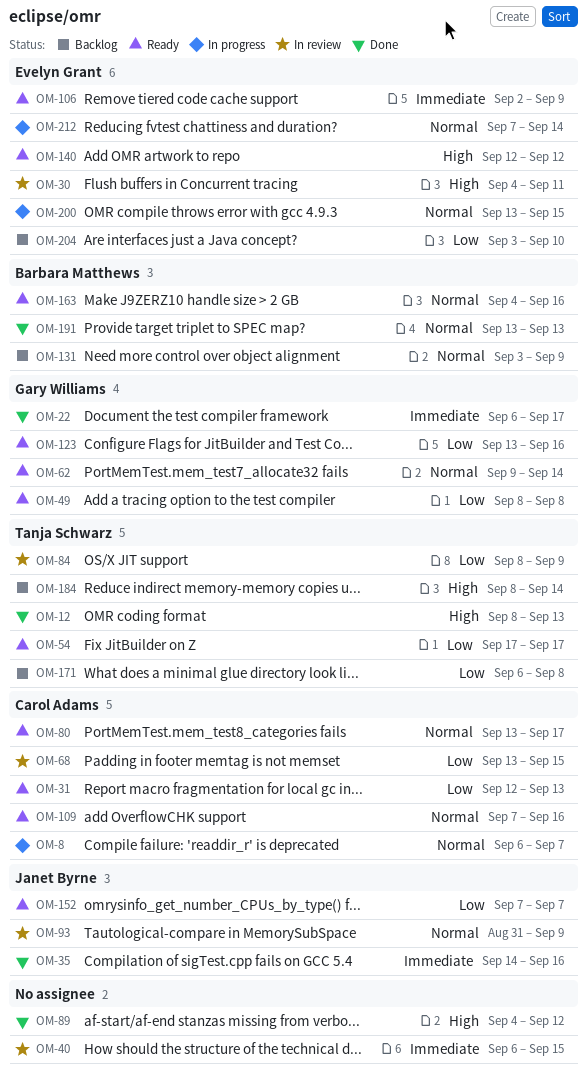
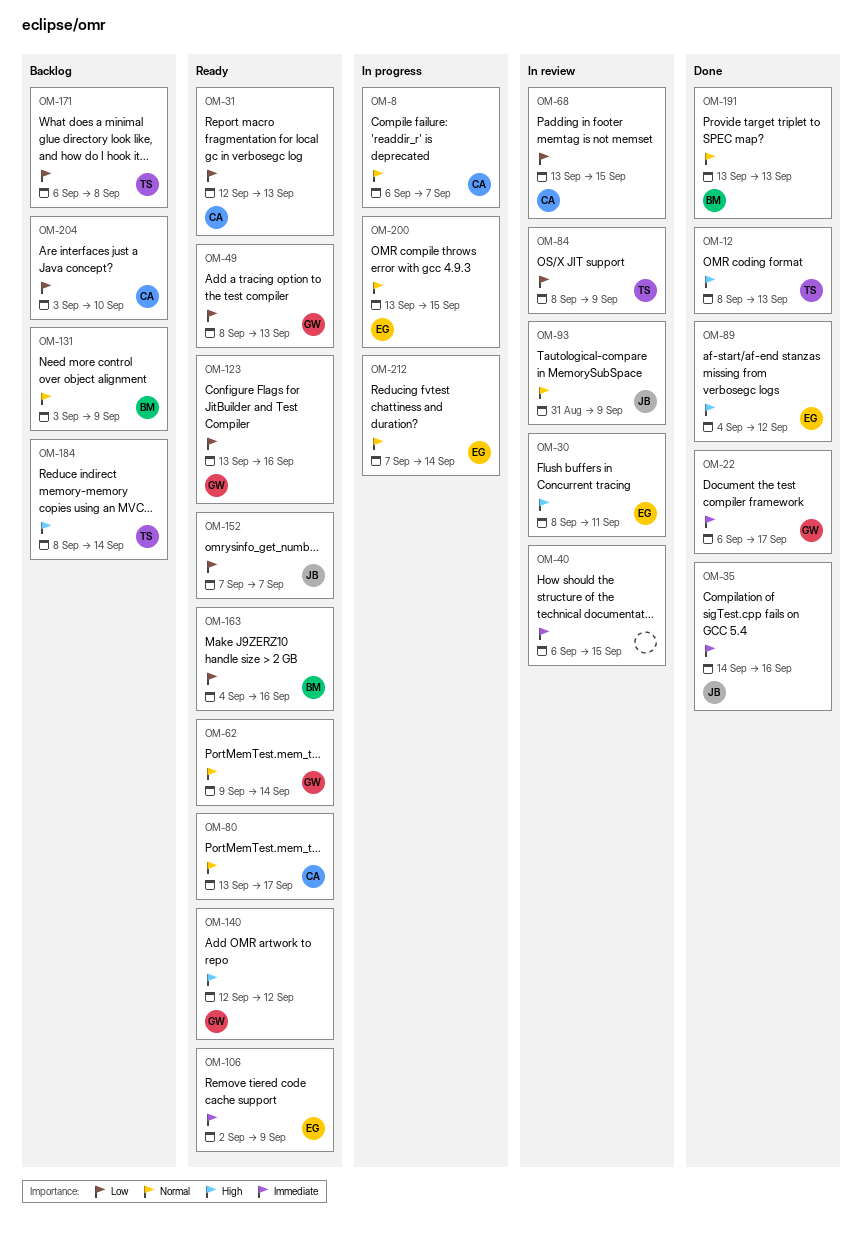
OM-30, start: Sep 4 -> Sep 8
OM-49, due: Sep 8 -> Sep 13
OM-54: present -> none
OM-89, owner: none -> Evelyn Grant
OM-109: present -> none
OM-140, owner: Evelyn Grant -> Gary Williams
OM-163, priority: Normal -> Low
OM-204, owner: Evelyn Grant -> Carol Adams

